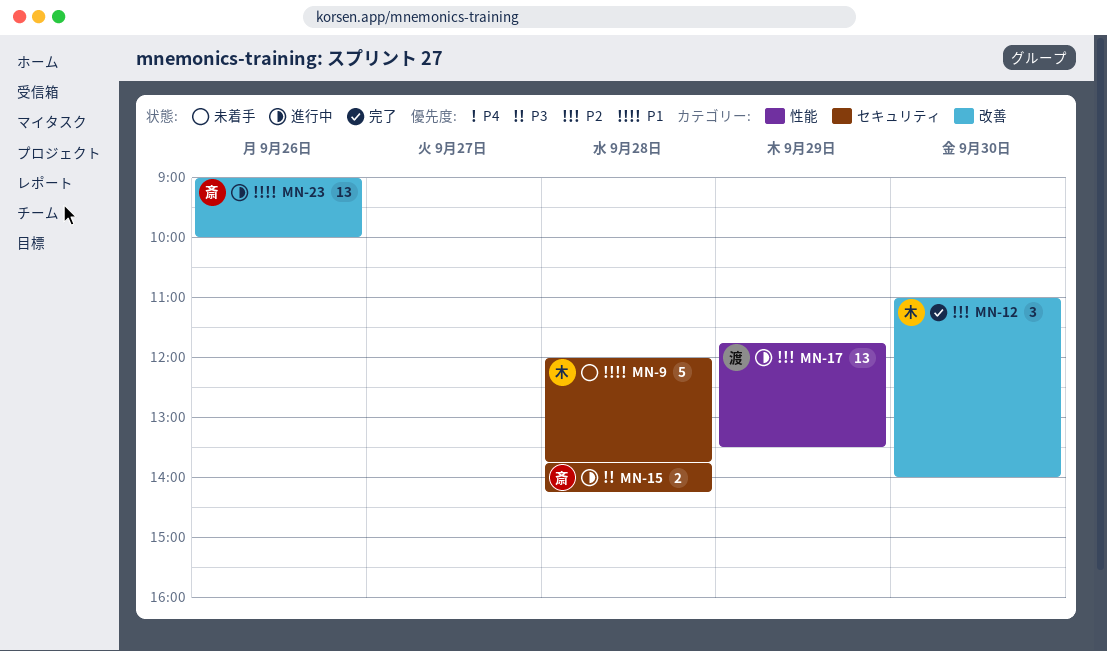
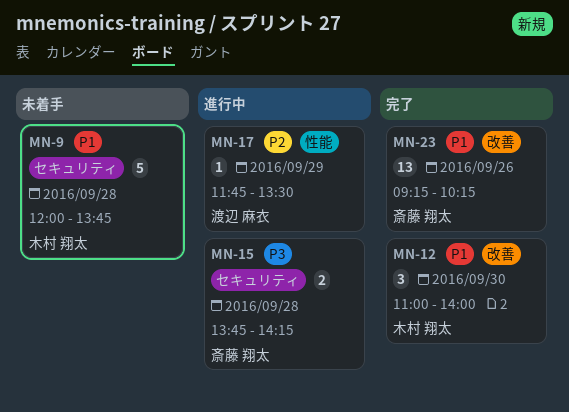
MN-12, priority: P2 -> P1
MN-17, estimate: 13 -> 1
MN-23, status: 進行中 -> 完了
MN-23, begins: 09:00 -> 09:15
MN-23, ends: 10:00 -> 10:15

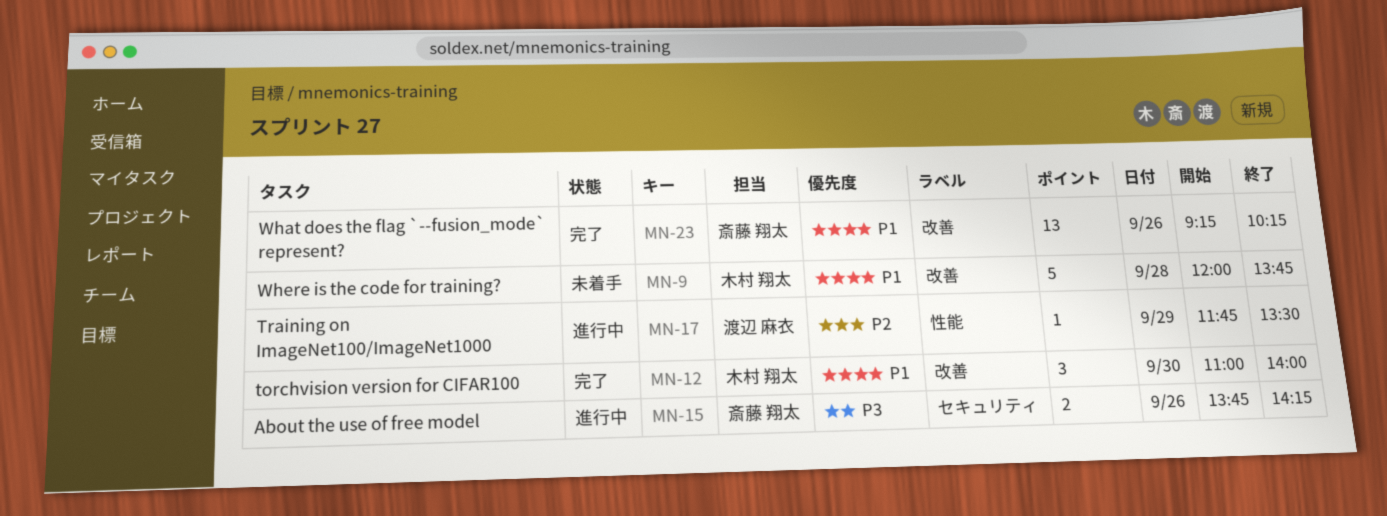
MN-9, label: セキュリティ -> 改善
MN-15, day: Sep 28 -> Sep 26

